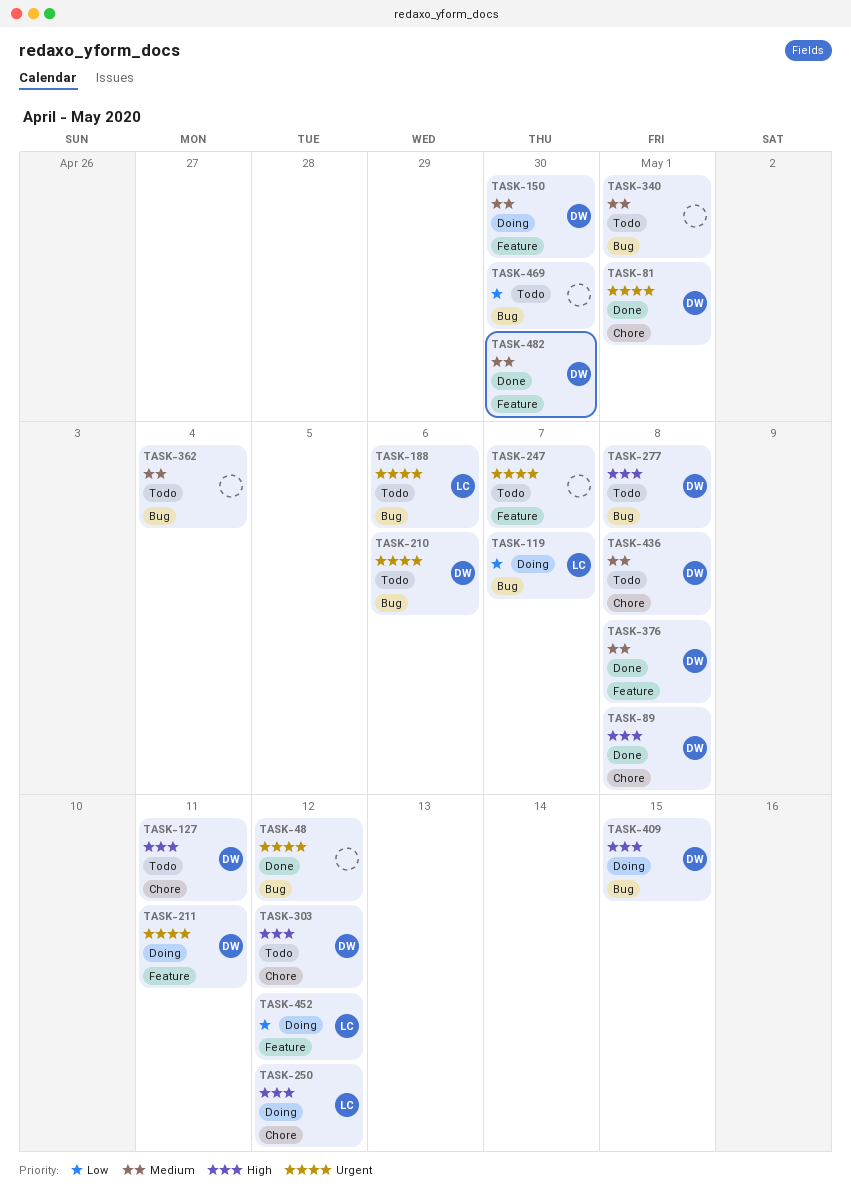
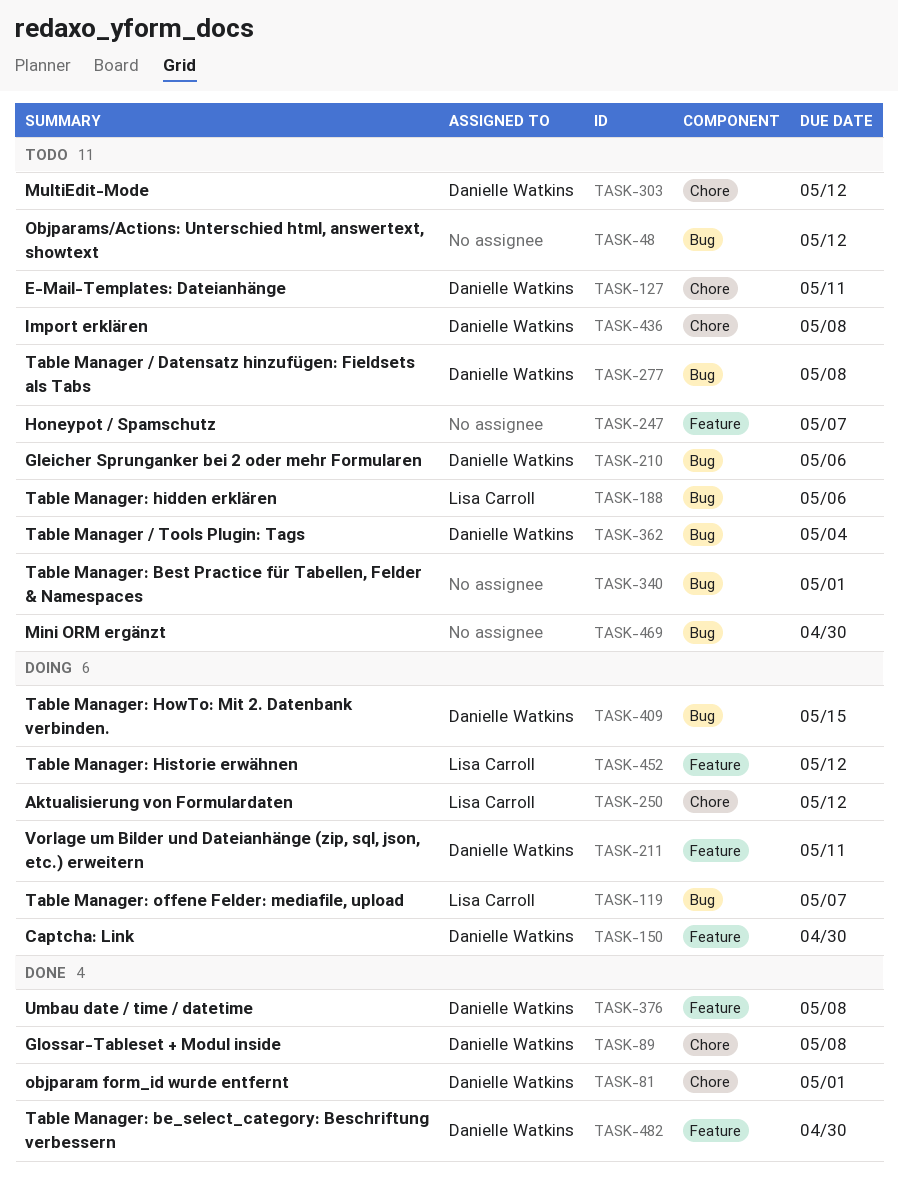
TASK-48, status: Done -> Todo
TASK-362, owner: none -> Danielle Watkins

